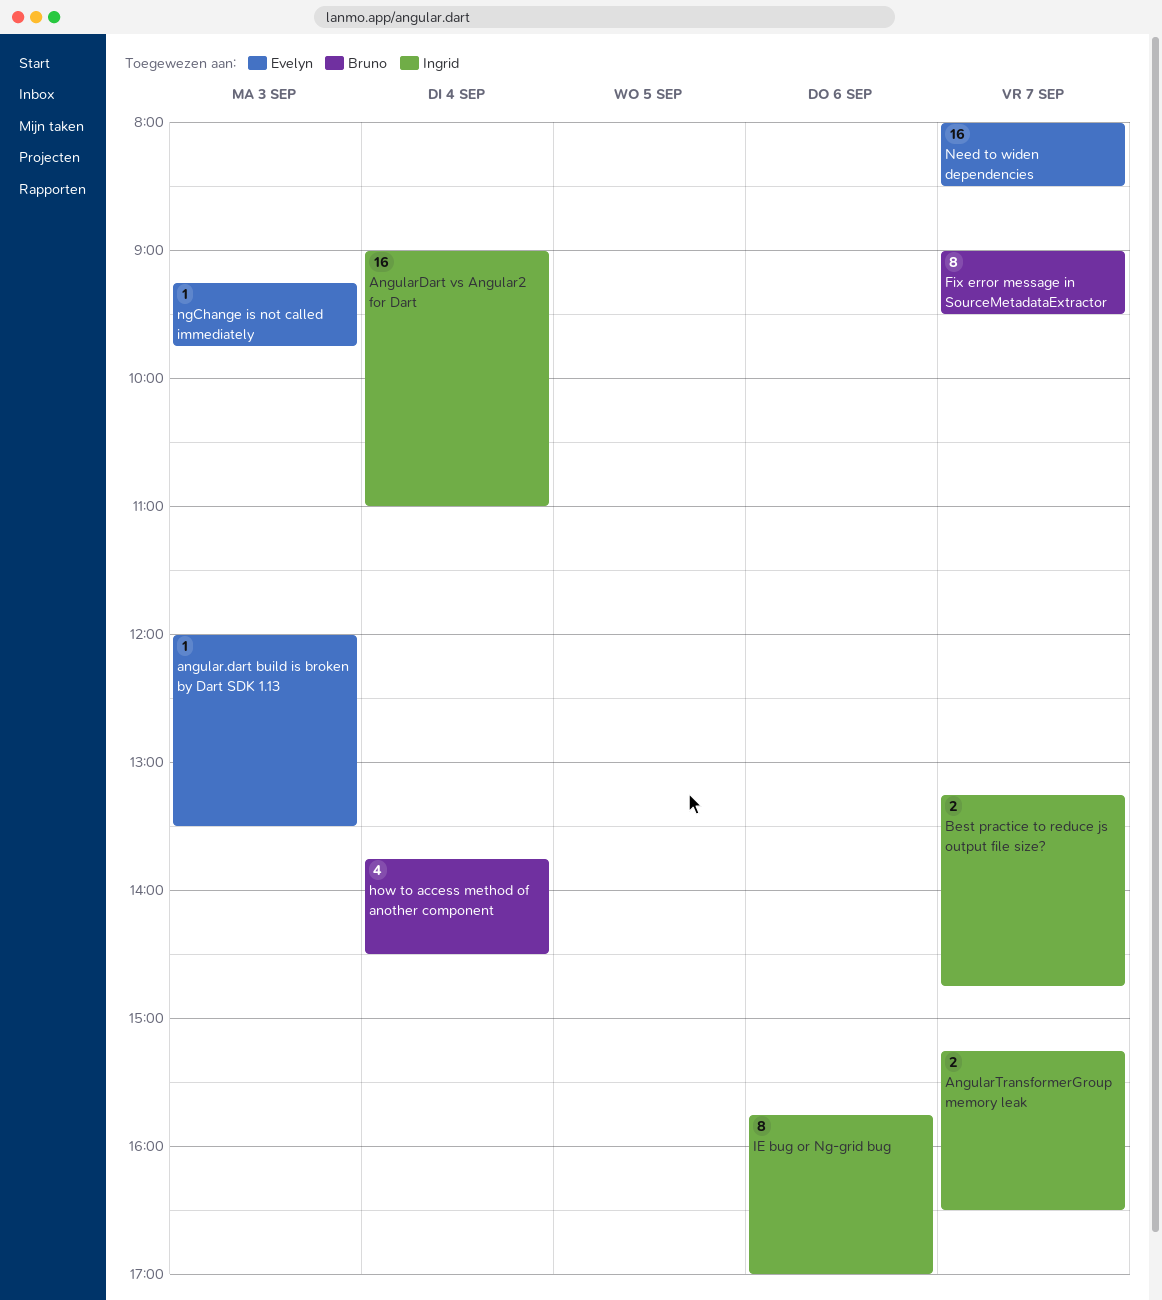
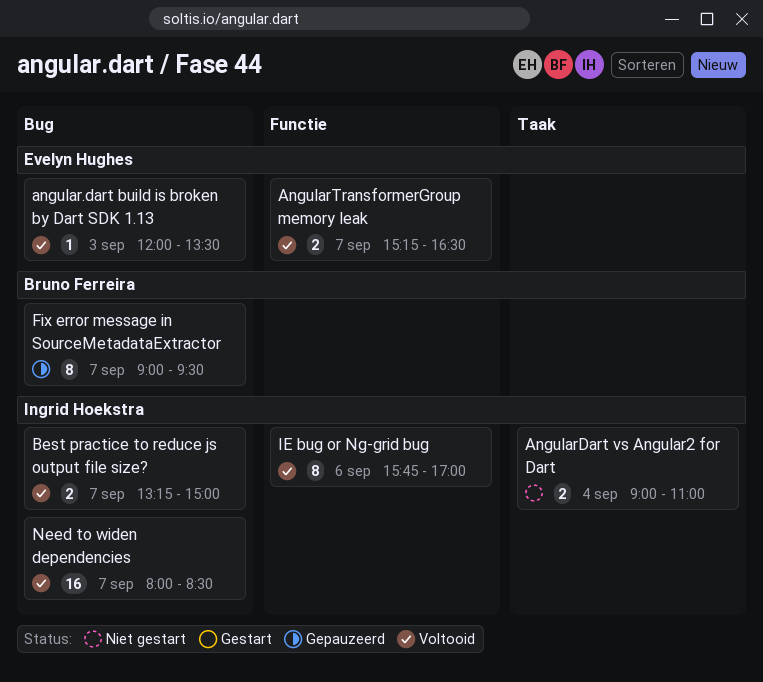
AngularDart vs Angular2 for Dart, estimate: 16 -> 2
AngularTransformerGroup memory leak, owner: Ingrid Hoekstra -> Evelyn Hughes
Best practice to reduce js output file size?, ends: 14:45 -> 15:00
how to access method of another component: present -> none
Need to widen dependencies, owner: Evelyn Hughes -> Ingrid Hoekstra
ngChange is not called immediately: present -> none

